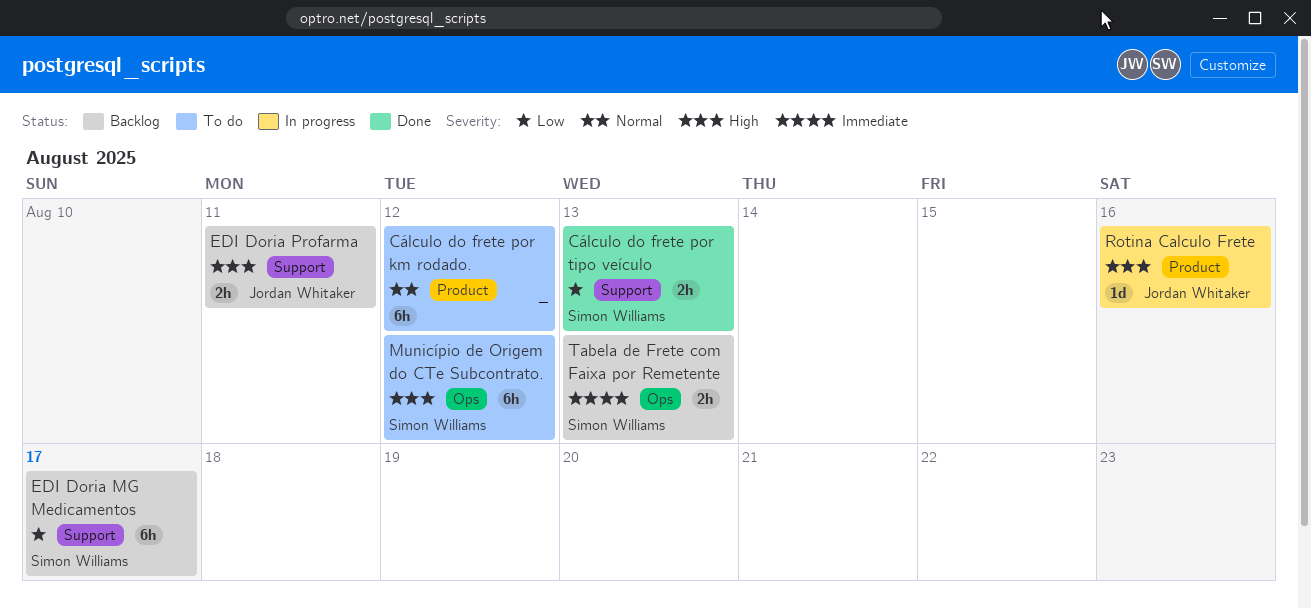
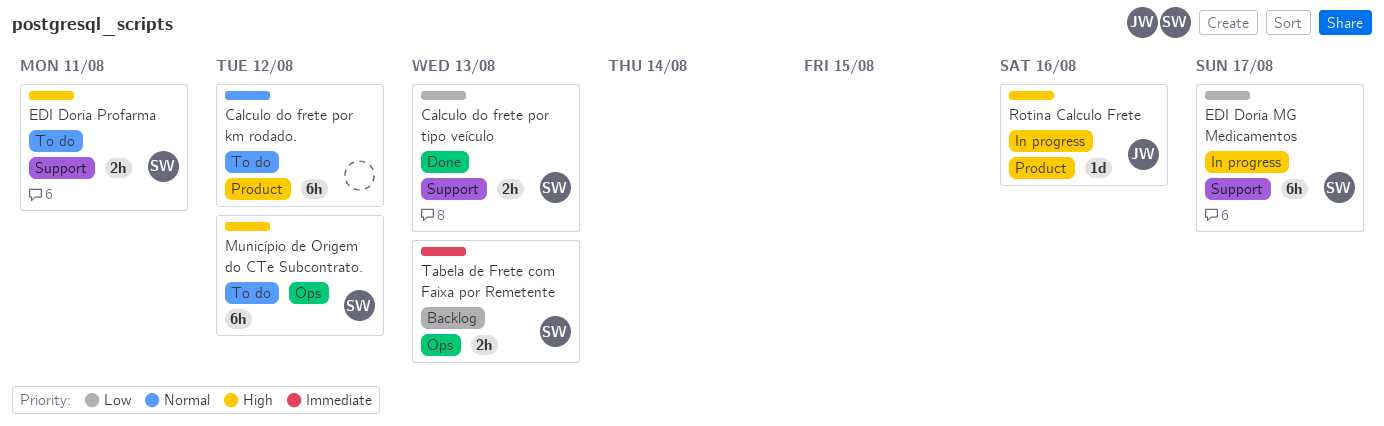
EDI Doria MG Medicamentos, status: Backlog -> In progress
EDI Doria Profarma, status: Backlog -> To do
EDI Doria Profarma, owner: Jordan Whitaker -> Simon Williams

